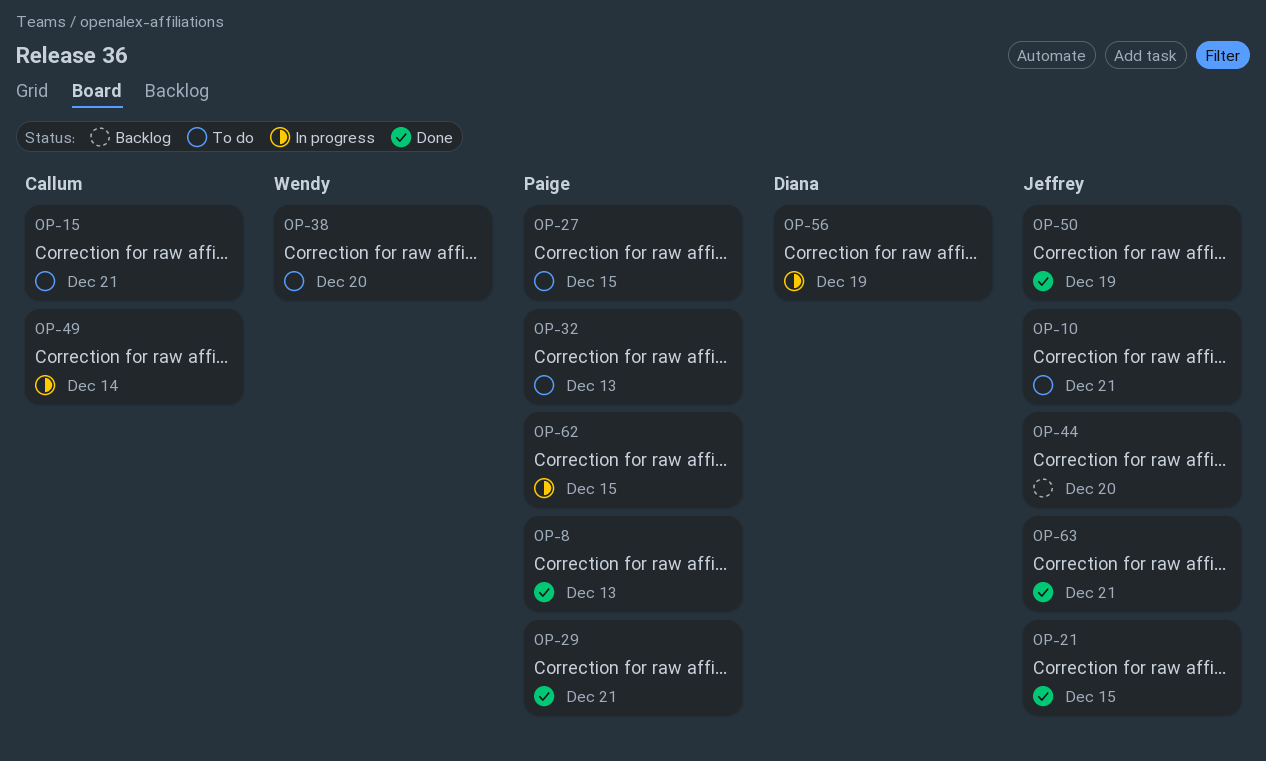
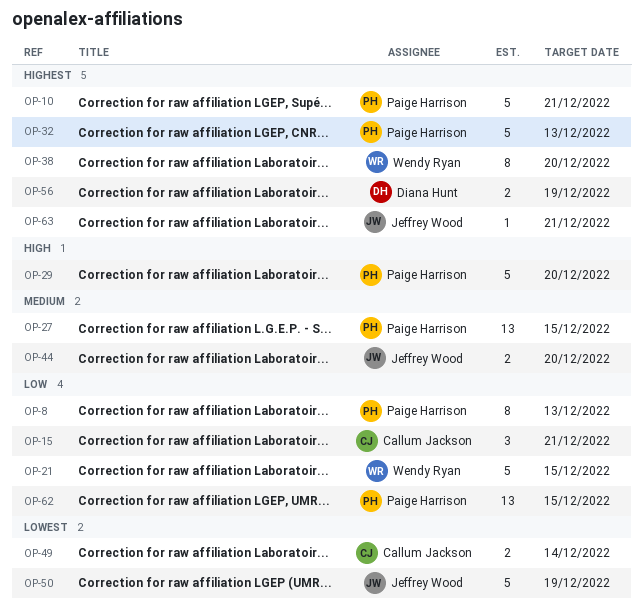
OP-10, owner: Jeffrey Wood -> Paige Harrison
OP-21, owner: Jeffrey Wood -> Wendy Ryan
OP-29, due: Dec 21 -> Dec 20

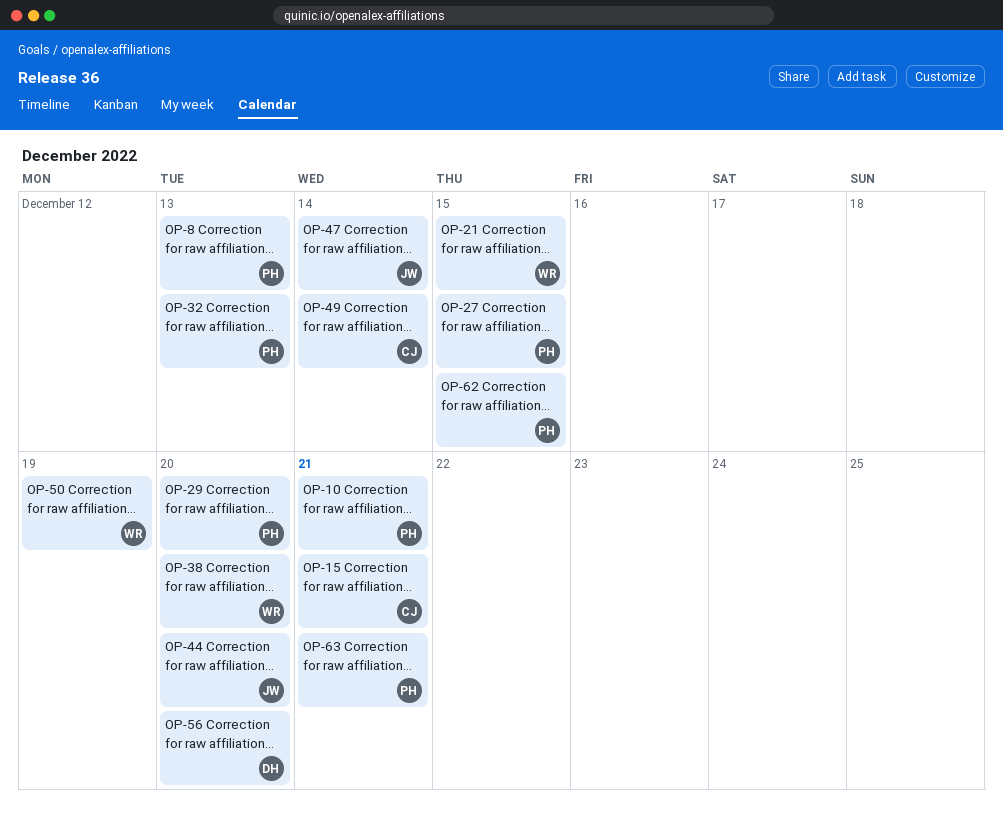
OP-47: none -> present
OP-50, owner: Jeffrey Wood -> Wendy Ryan
OP-56, due: Dec 19 -> Dec 20
OP-63, owner: Jeffrey Wood -> Paige Harrison

